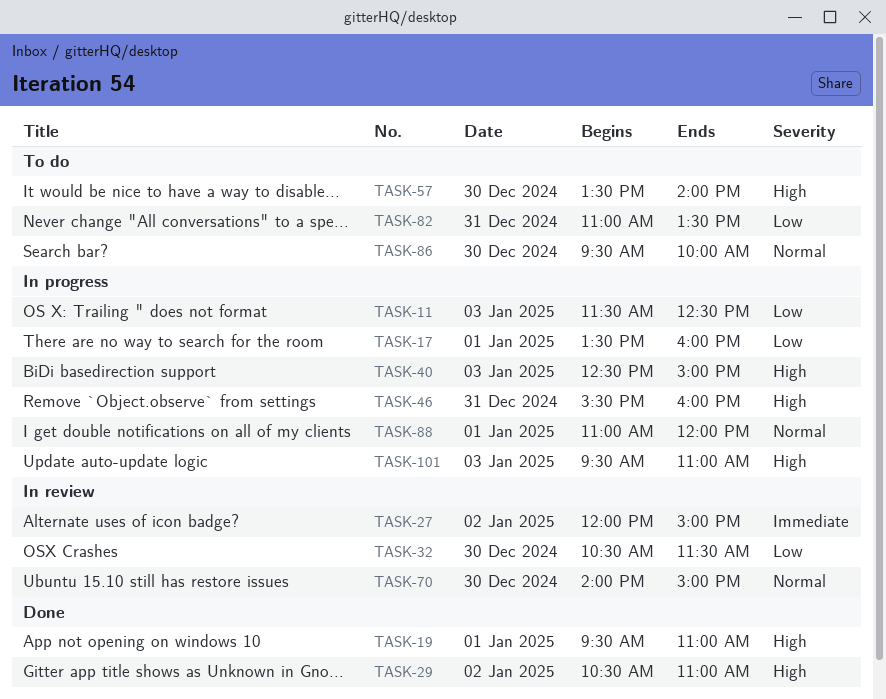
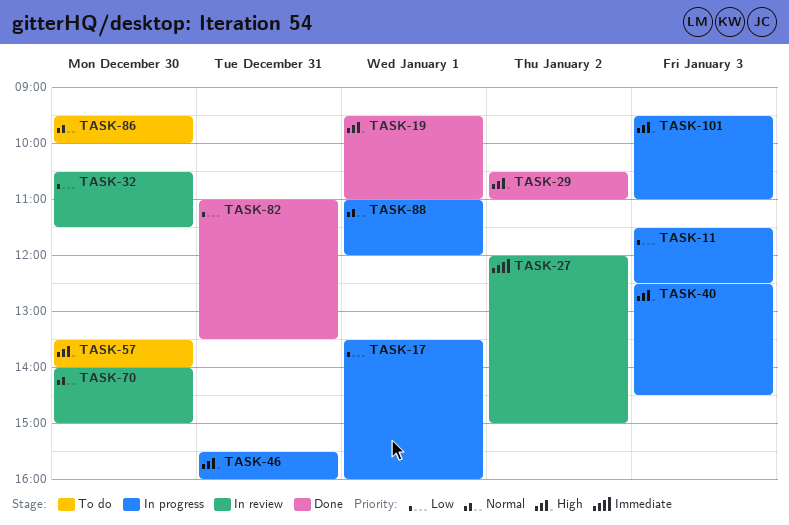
TASK-40, ends: 15:00 -> 14:30
TASK-82, status: To do -> Done

